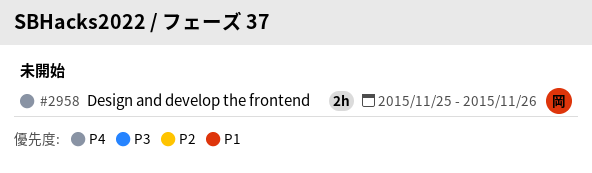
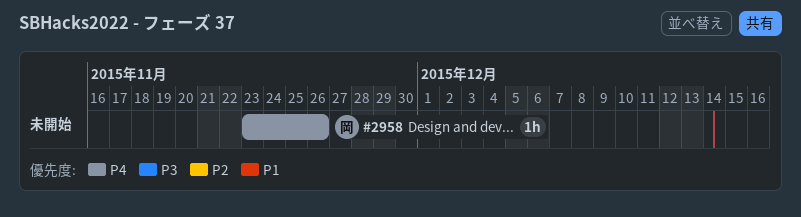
#2958, estimate: 2h -> 1h
#2958, start: Nov 25 -> Nov 23

